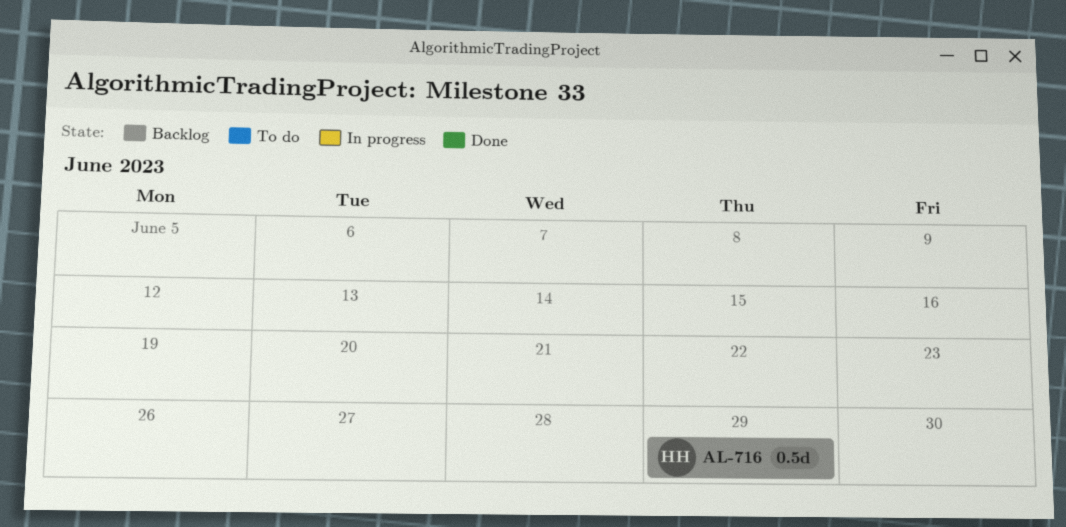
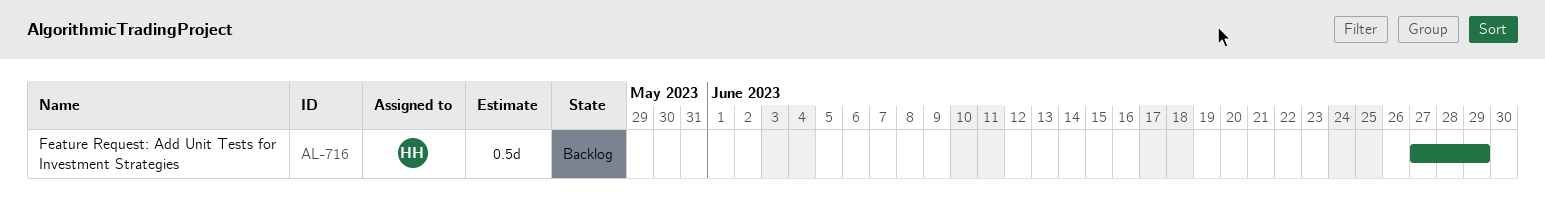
AL-716, start: Jun 29 -> Jun 27

